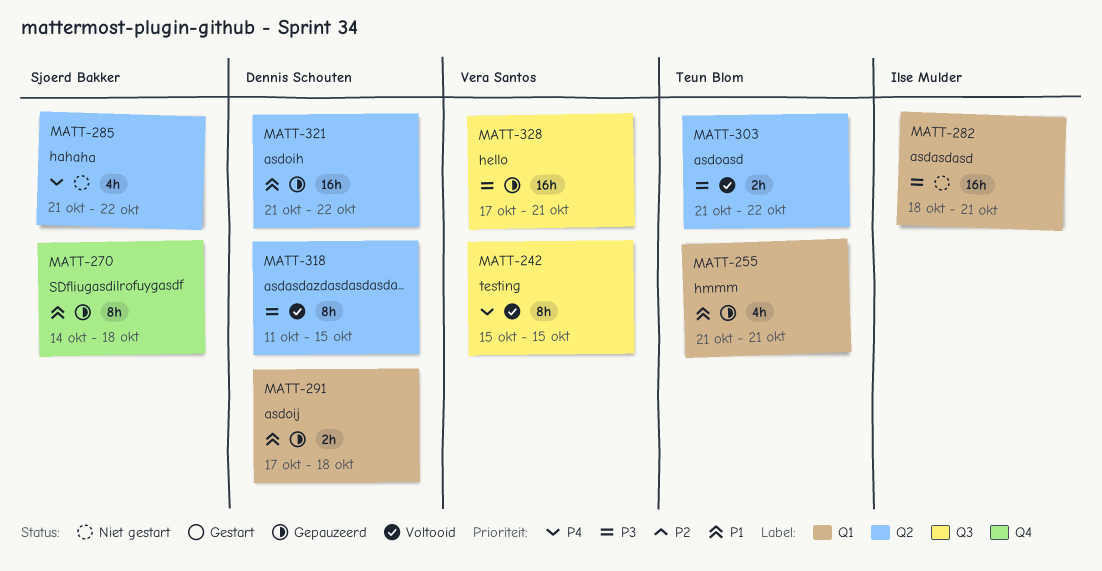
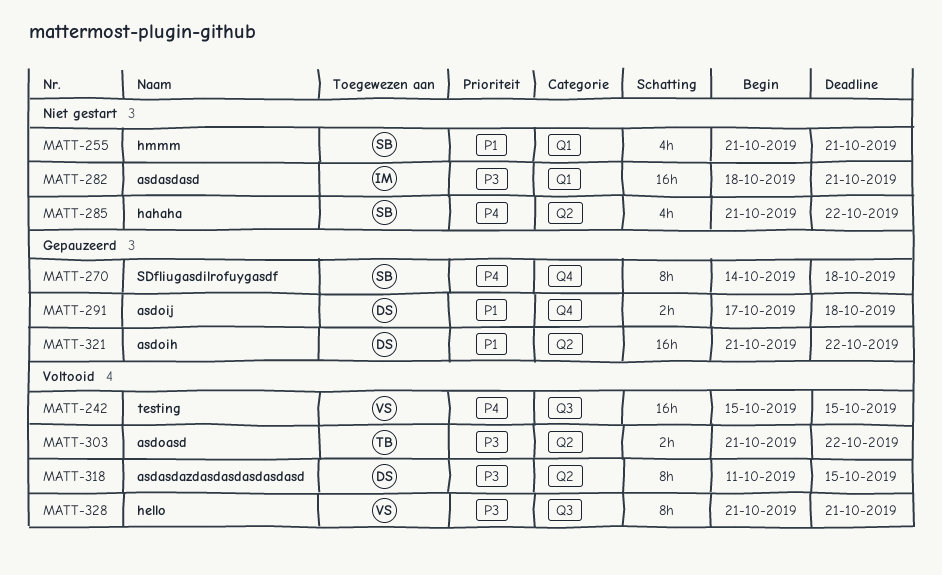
MATT-242, estimate: 8h -> 16h
MATT-255, status: Gepauzeerd -> Niet gestart
MATT-255, owner: Teun Blom -> Sjoerd Bakker
MATT-270, priority: P1 -> P4
MATT-291, label: Q1 -> Q4
MATT-328, status: Gepauzeerd -> Voltooid
MATT-328, estimate: 16h -> 8h
MATT-328, start: Oct 17 -> Oct 21

